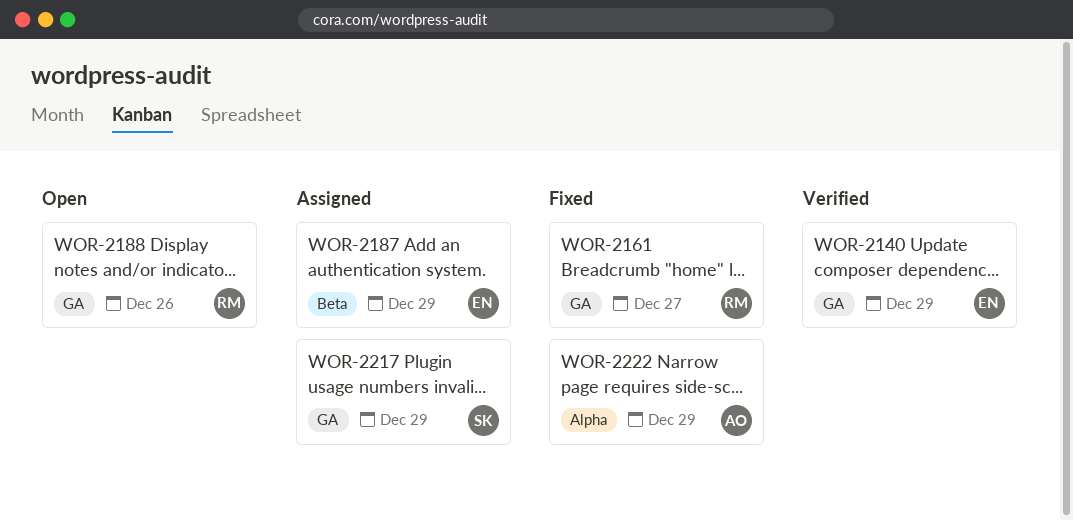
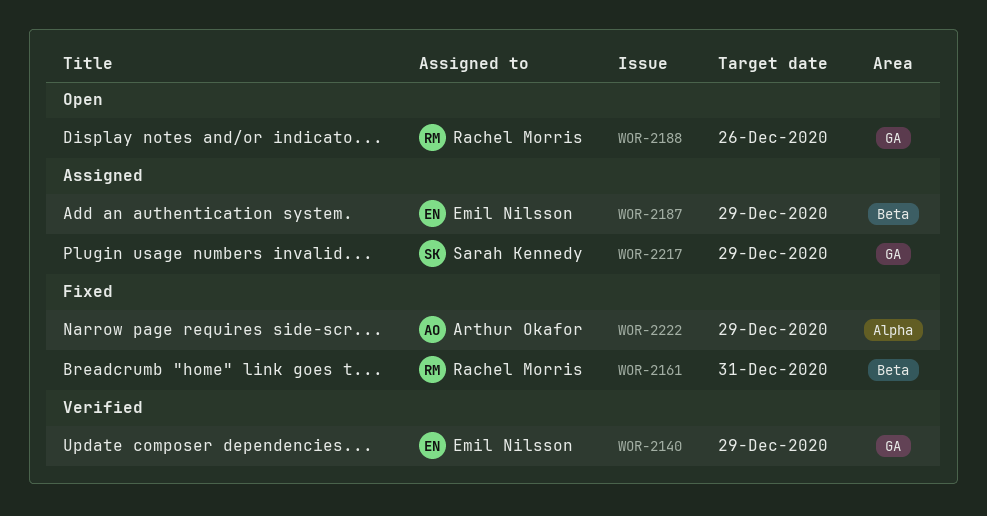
WOR-2161, label: GA -> Beta
WOR-2161, due: Dec 27 -> Dec 31

